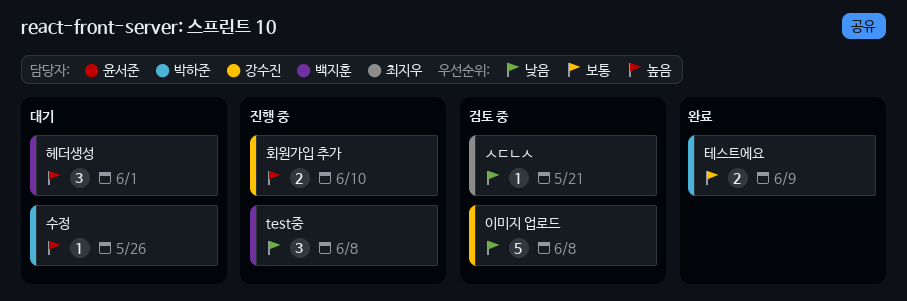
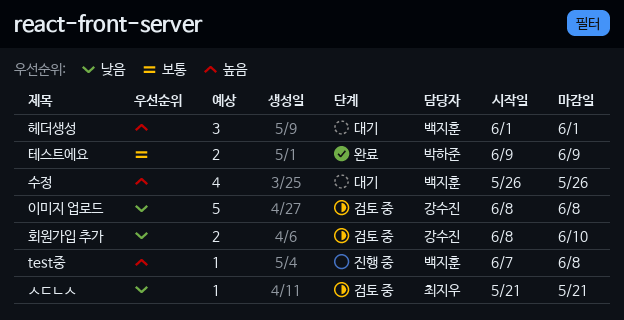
test중, priority: 낮음 -> 높음
test중, estimate: 3 -> 1
수정, owner: 박하준 -> 백지훈
수정, estimate: 1 -> 4
회원가입 추가, status: 진행 중 -> 검토 중
회원가입 추가, priority: 높음 -> 낮음

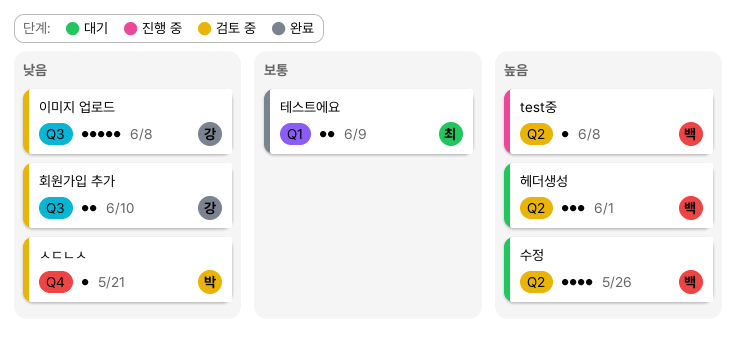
ㅅㄷㄴㅅ, owner: 최지우 -> 박하준
테스트에요, owner: 박하준 -> 최지우

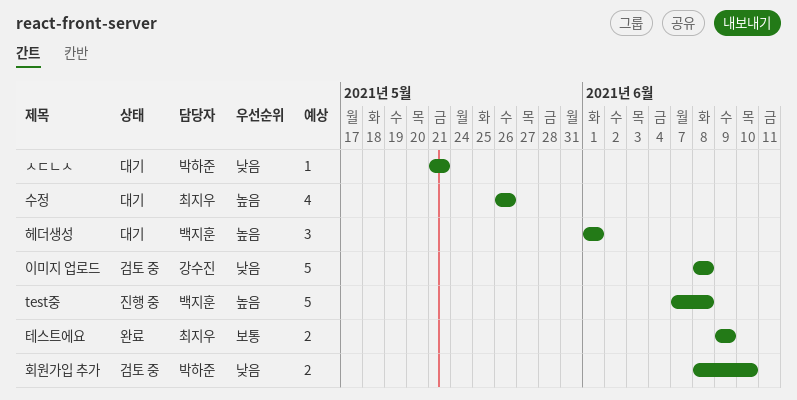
test중, estimate: 1 -> 5
ㅅㄷㄴㅅ, status: 검토 중 -> 대기
수정, owner: 백지훈 -> 최지우
회원가입 추가, owner: 강수진 -> 박하준

